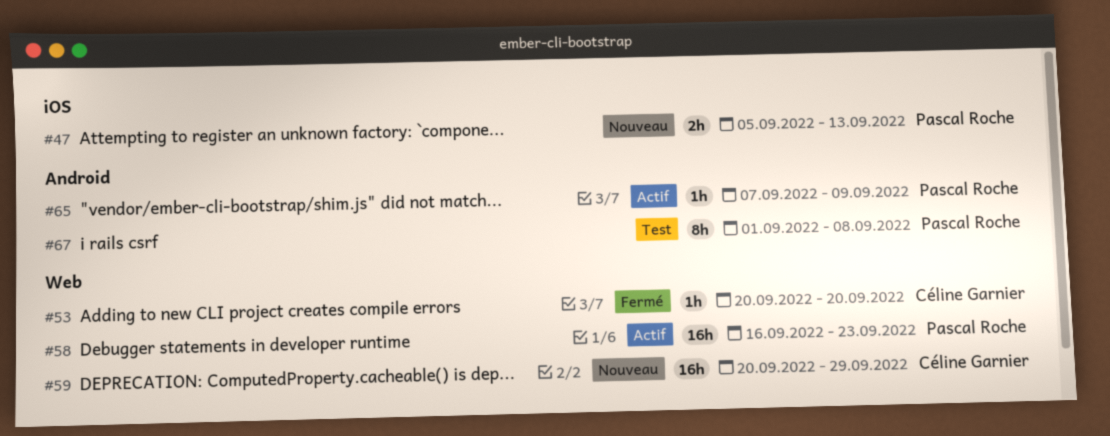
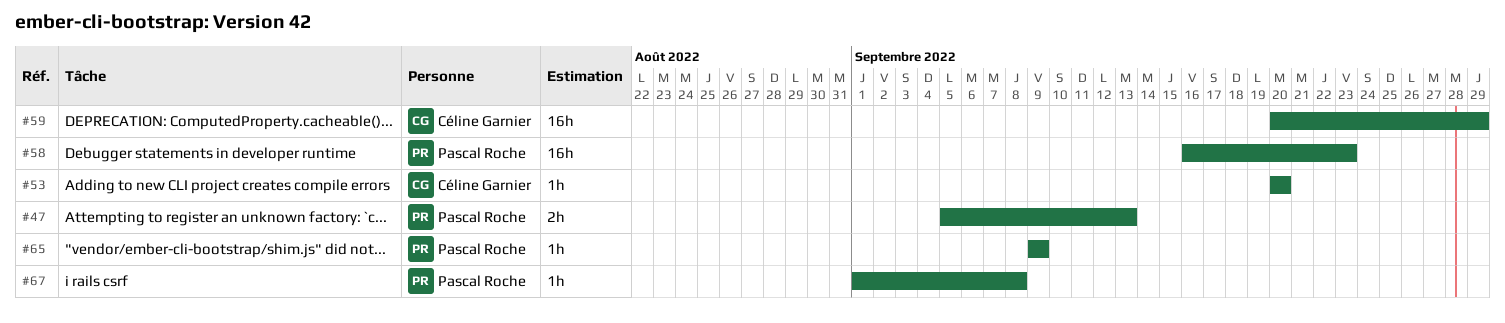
#65, start: Sep 7 -> Sep 9
#67, estimate: 8h -> 1h

